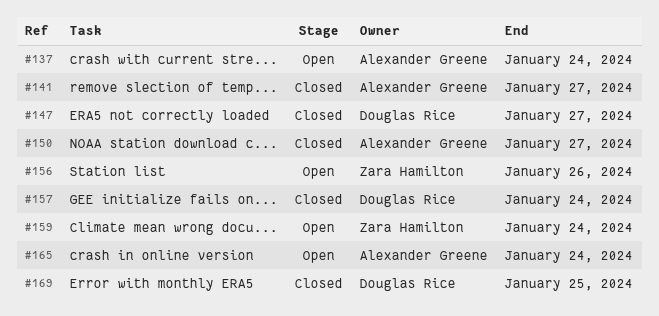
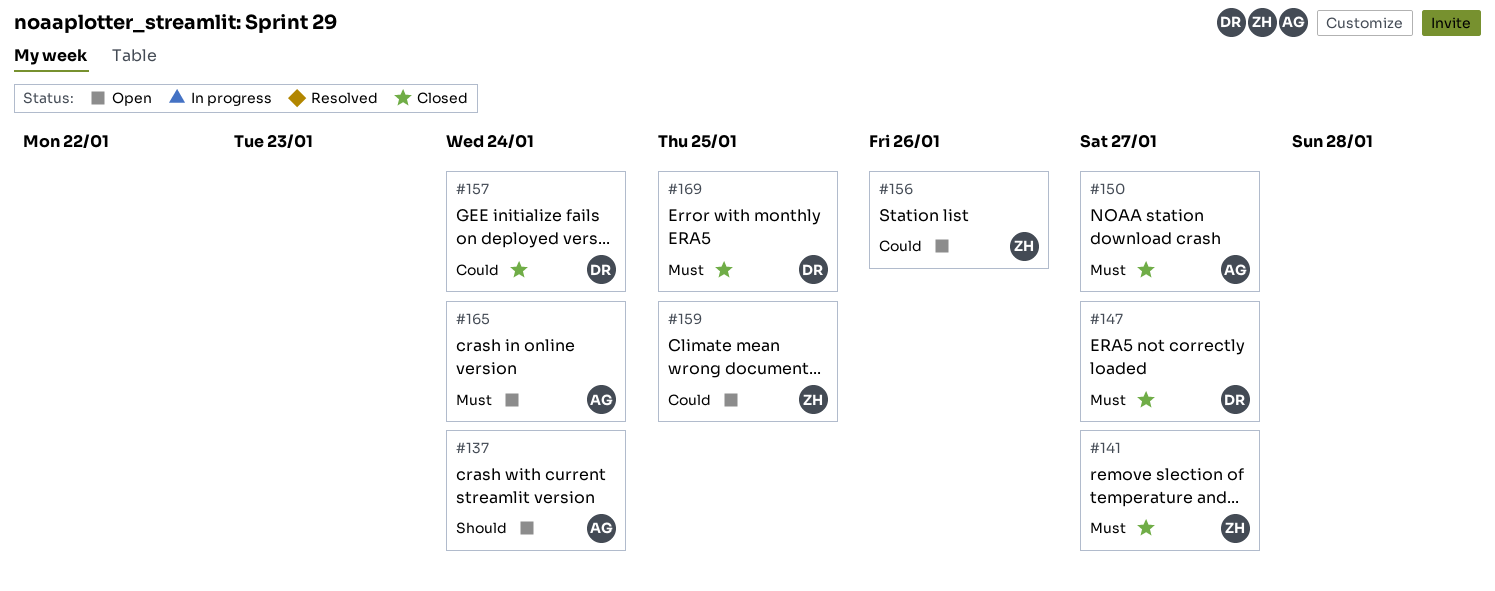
#141, owner: Alexander Greene -> Zara Hamilton
#159, due: Jan 24 -> Jan 25

